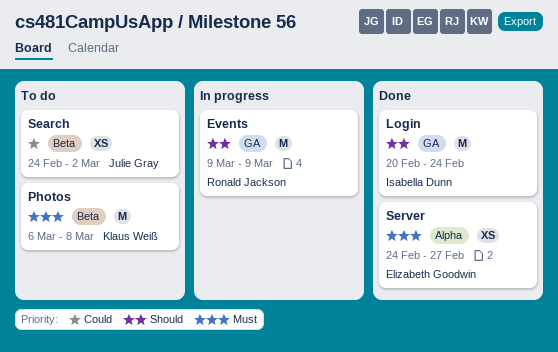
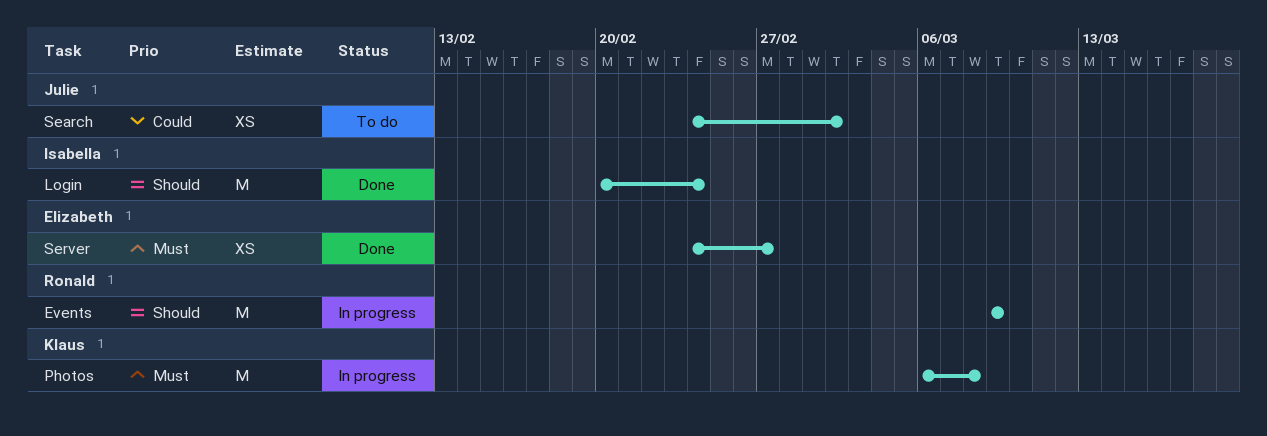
Photos, status: To do -> In progress

